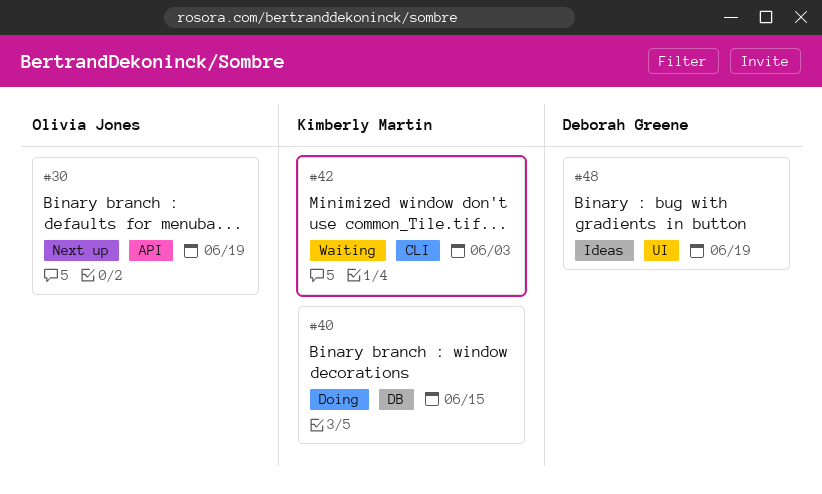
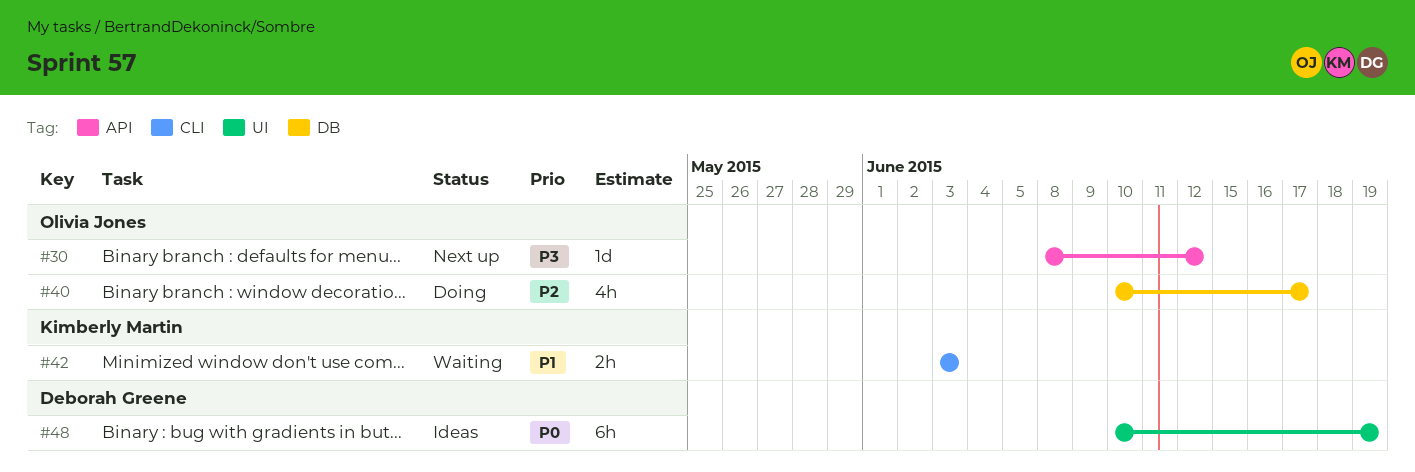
#30, due: Jun 19 -> Jun 12
#40, owner: Kimberly Martin -> Olivia Jones
#40, due: Jun 15 -> Jun 17

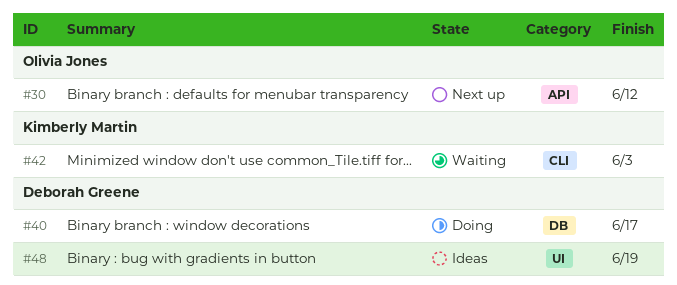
#40, owner: Olivia Jones -> Deborah Greene

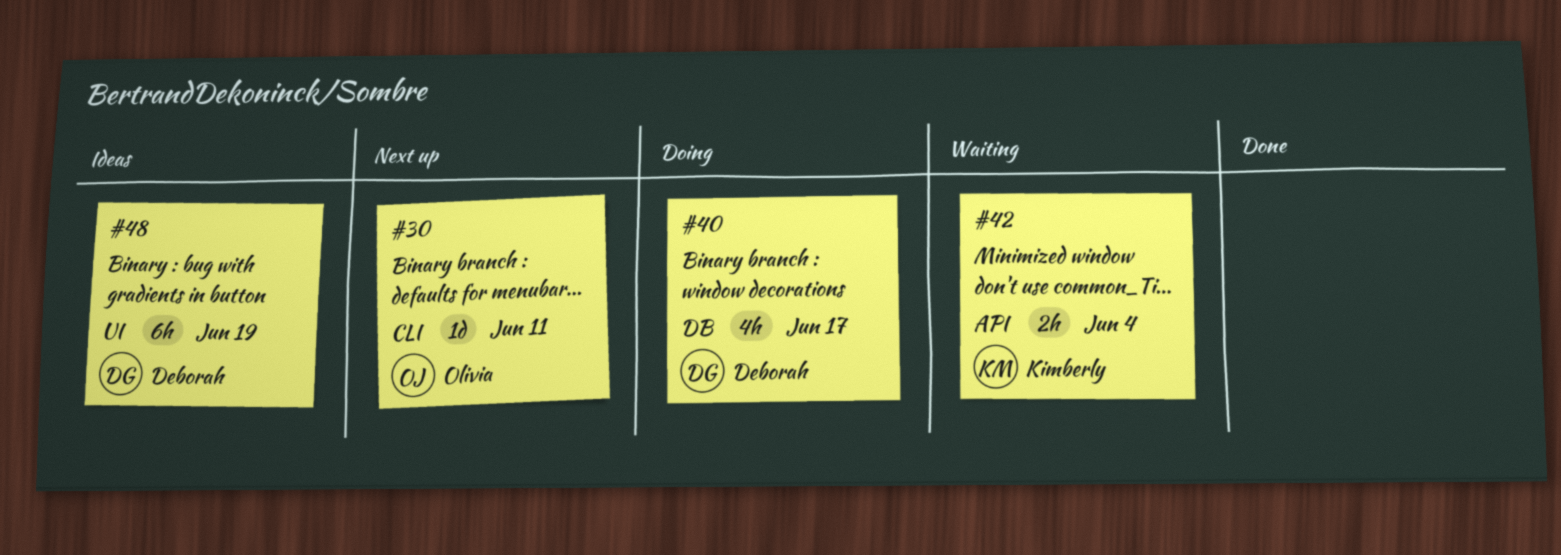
#30, label: API -> CLI
#30, due: Jun 12 -> Jun 11
#42, label: CLI -> API
#42, due: Jun 3 -> Jun 4

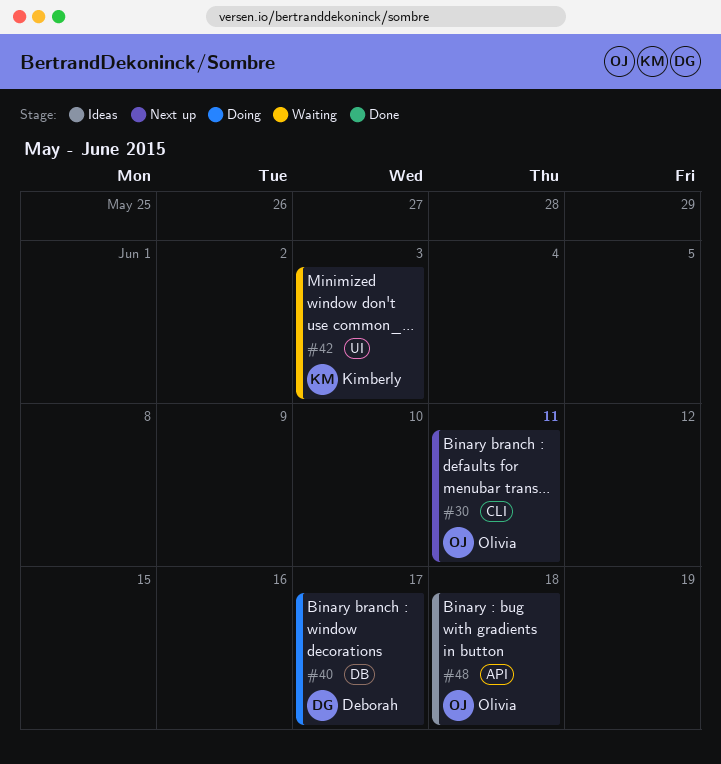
#42, label: API -> UI
#42, due: Jun 4 -> Jun 3
#48, owner: Deborah -> Olivia
#48, label: UI -> API
#48, due: Jun 19 -> Jun 18

